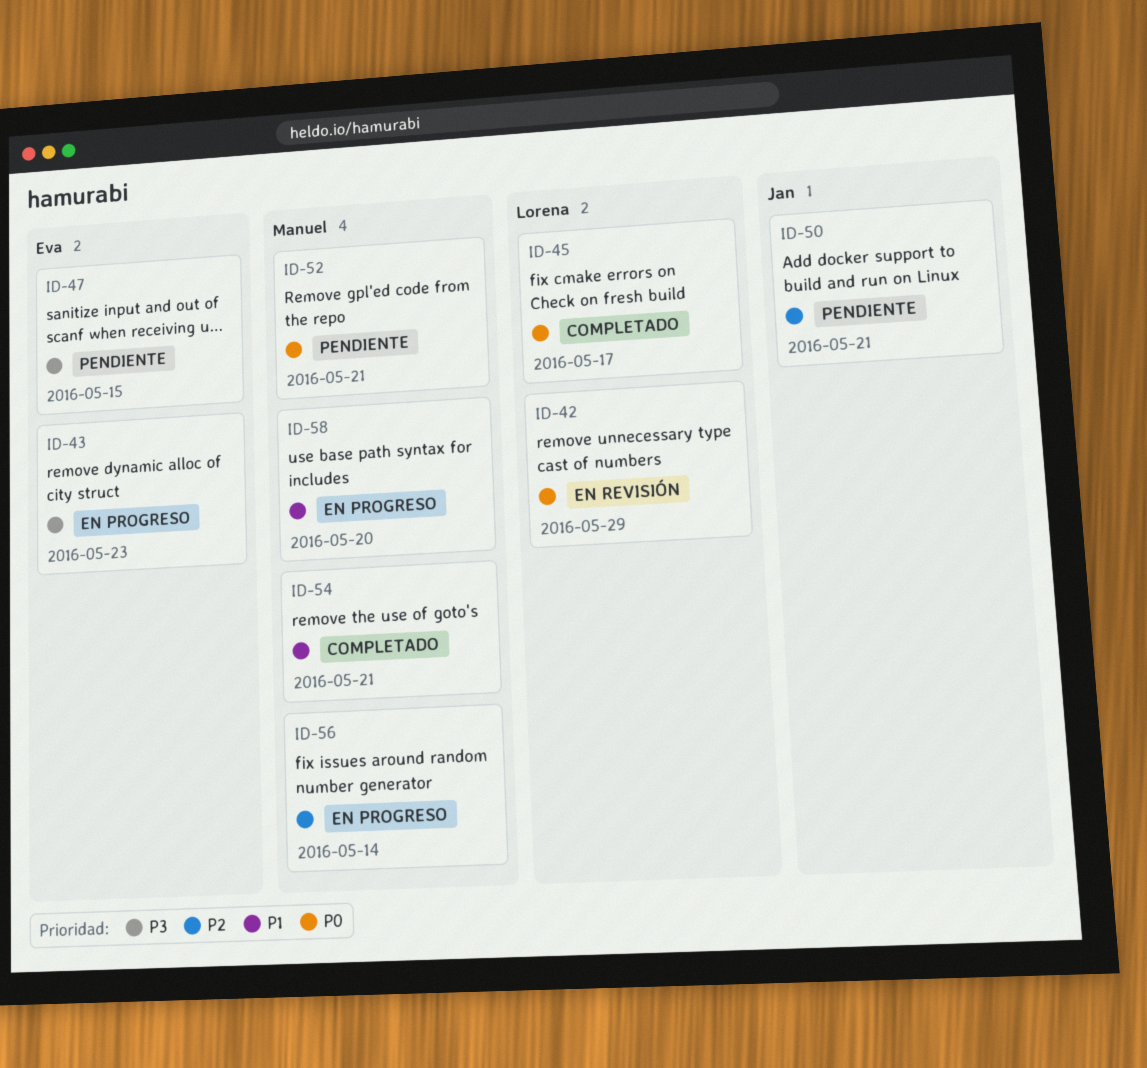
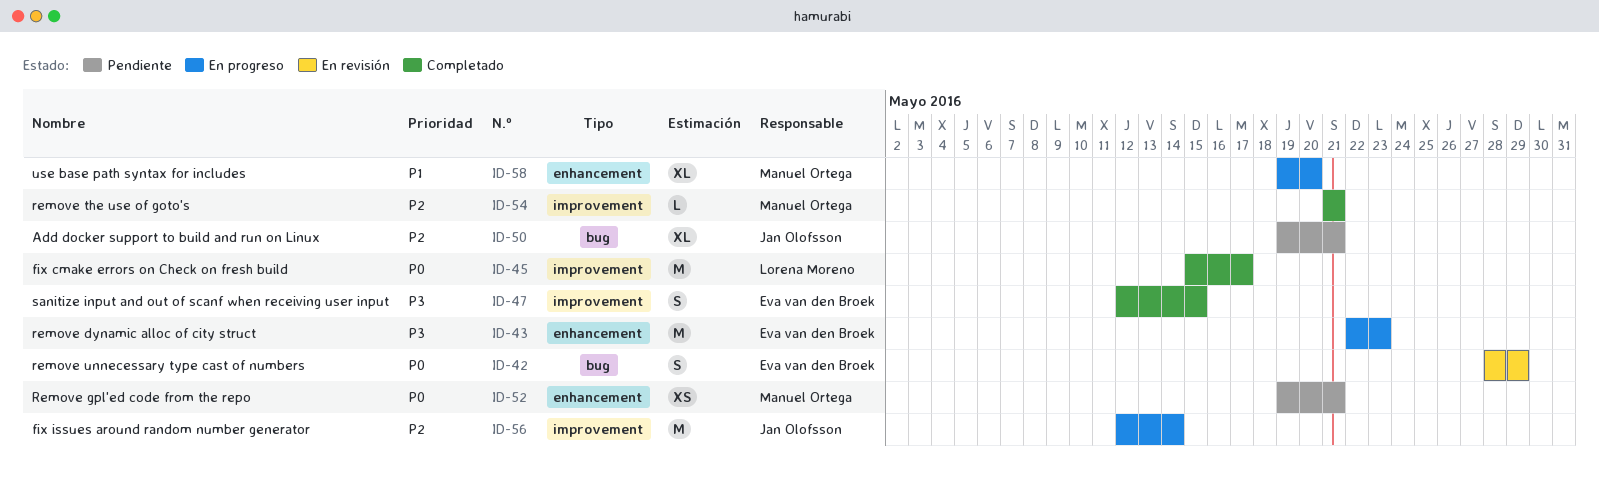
ID-42, owner: Lorena Moreno -> Eva van den Broek
ID-47, status: Pendiente -> Completado
ID-54, priority: P1 -> P2
ID-56, owner: Manuel Ortega -> Jan Olofsson

